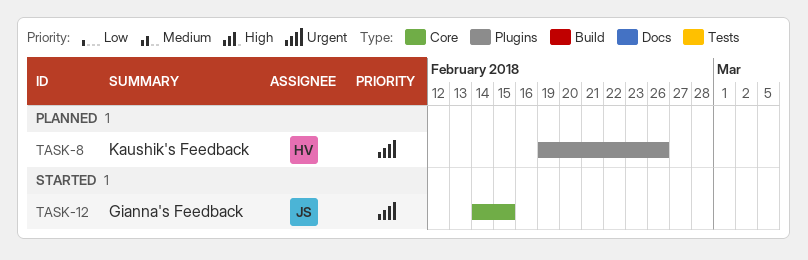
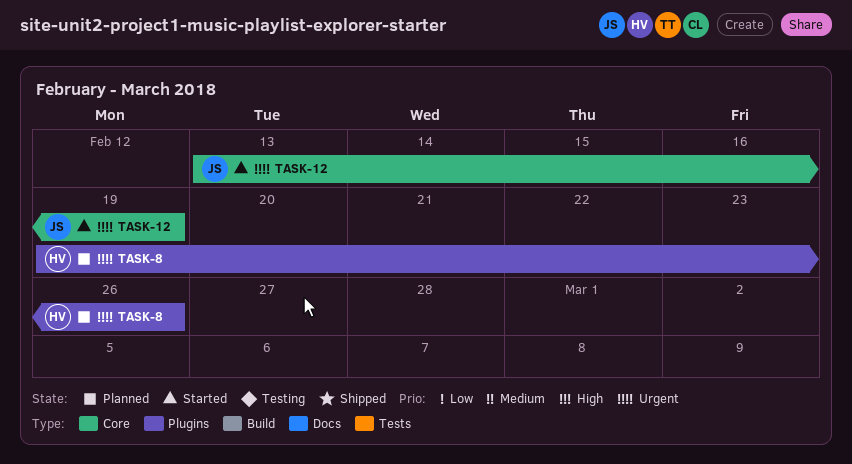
TASK-12, start: Feb 14 -> Feb 13
TASK-12, due: Feb 15 -> Feb 19

